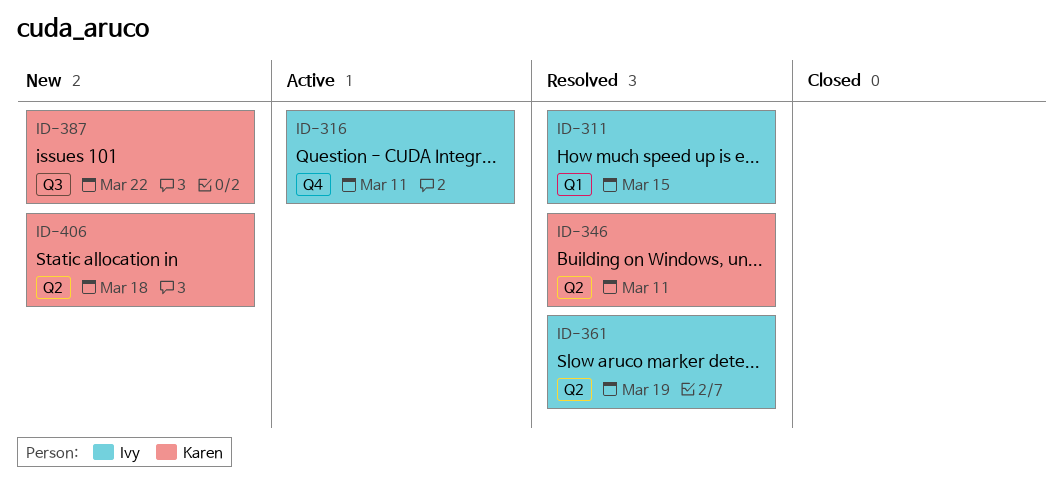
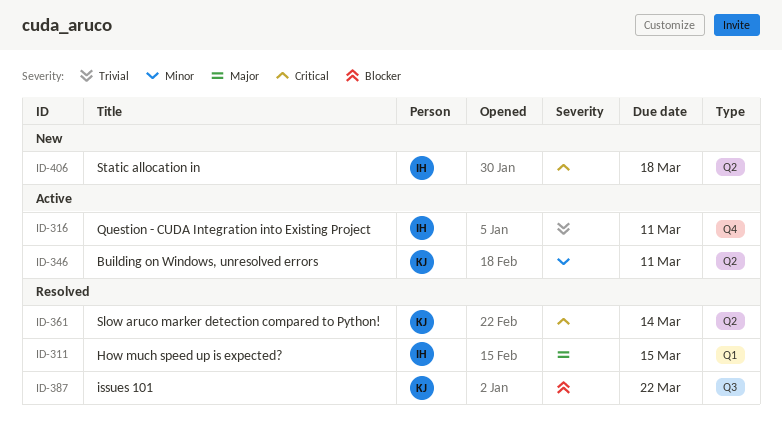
ID-346, status: Resolved -> Active
ID-361, owner: Ivy -> Karen
ID-361, due: Mar 19 -> Mar 14
ID-387, status: New -> Resolved
ID-406, owner: Karen -> Ivy

